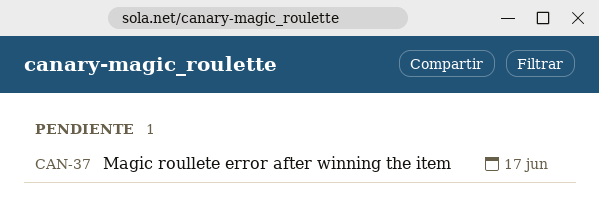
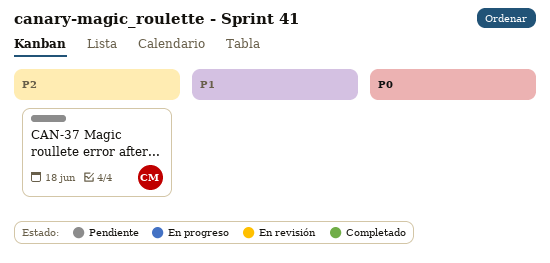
CAN-37, due: Jun 17 -> Jun 18

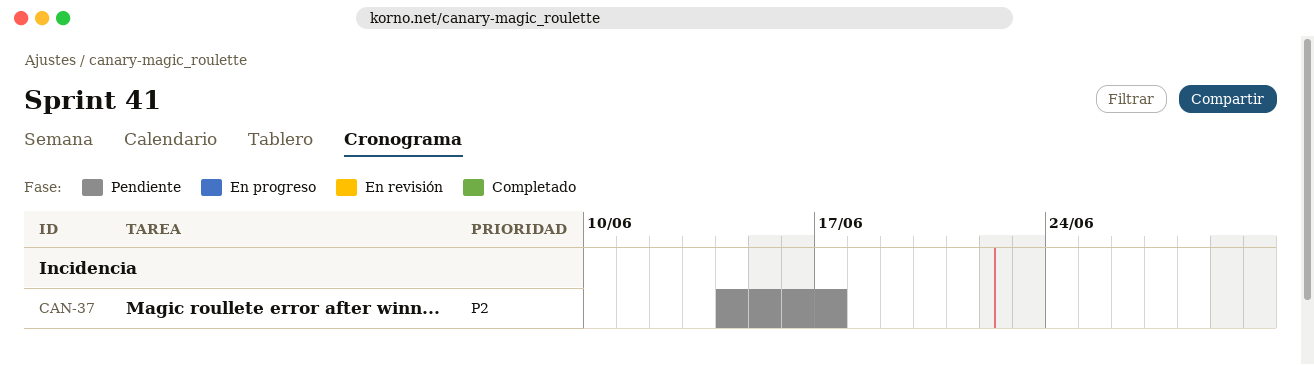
CAN-37, due: Jun 18 -> Jun 17

